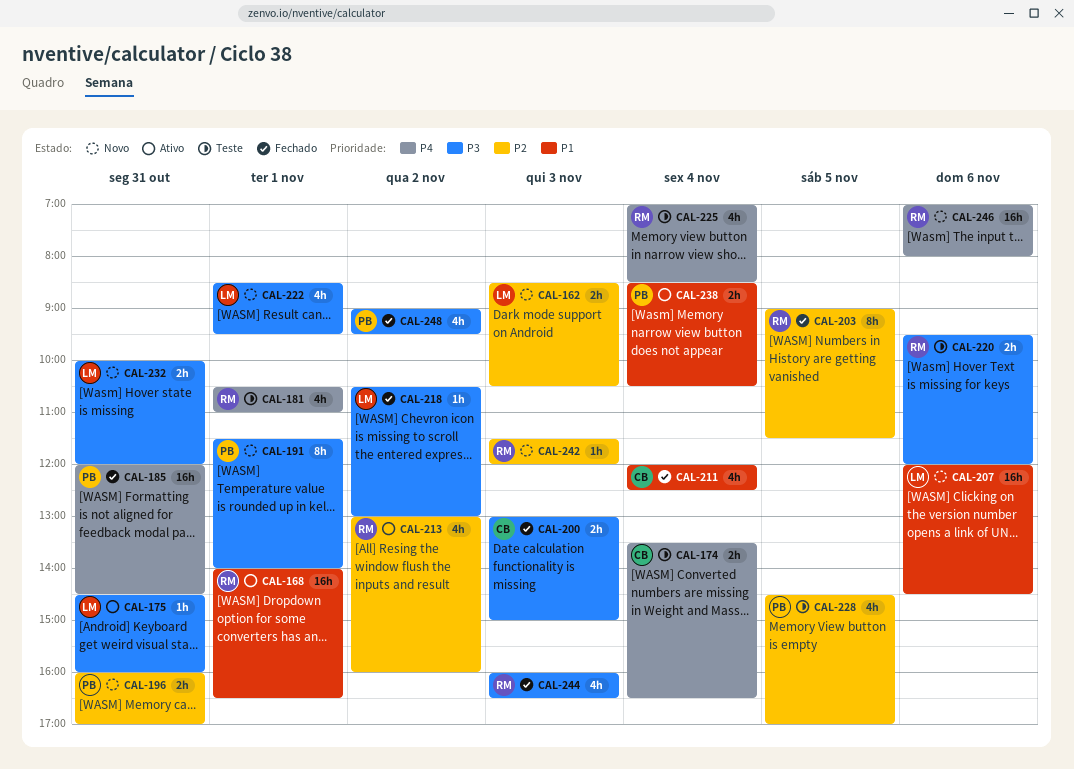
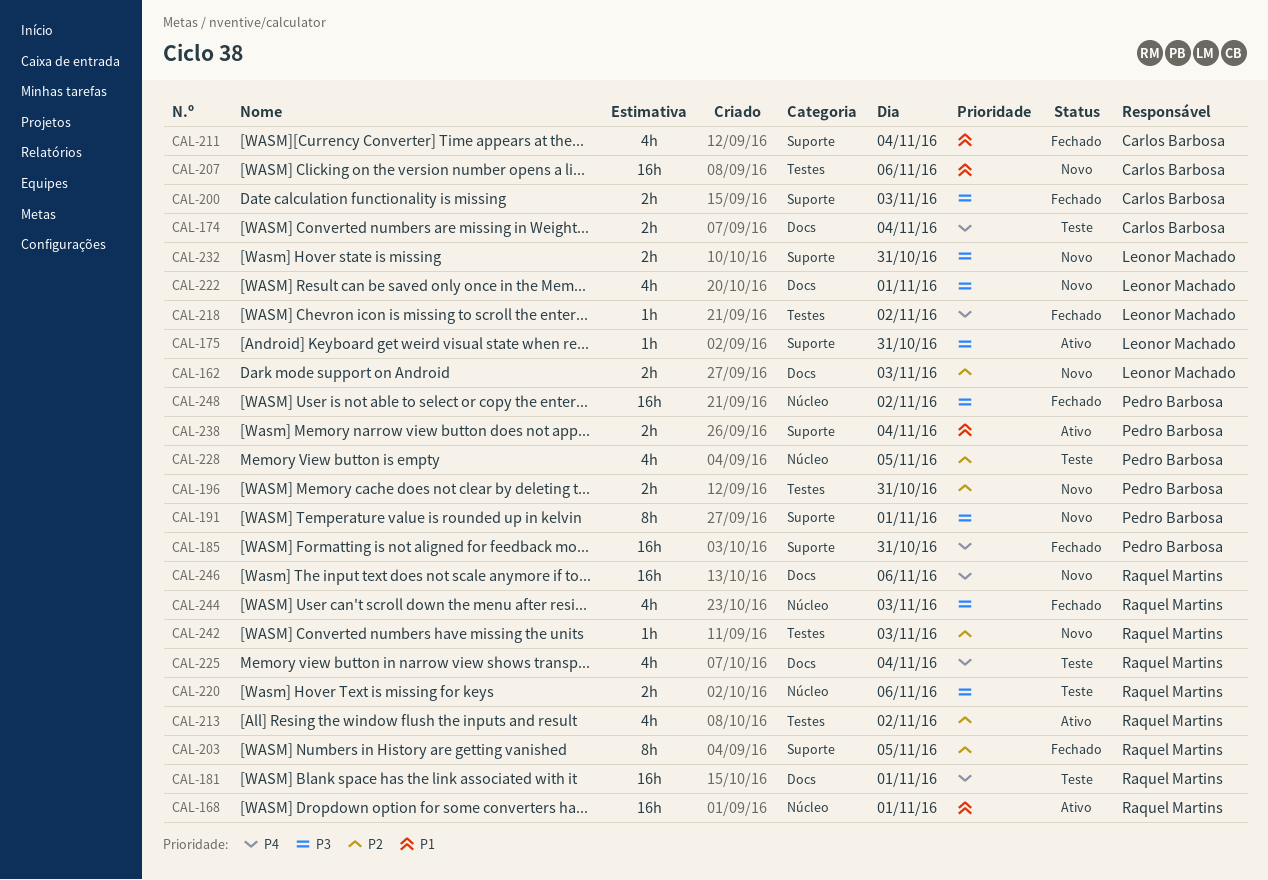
CAL-181, estimate: 4h -> 16h
CAL-207, owner: Leonor Machado -> Carlos Barbosa
CAL-218, priority: P3 -> P4
CAL-248, estimate: 4h -> 16h

